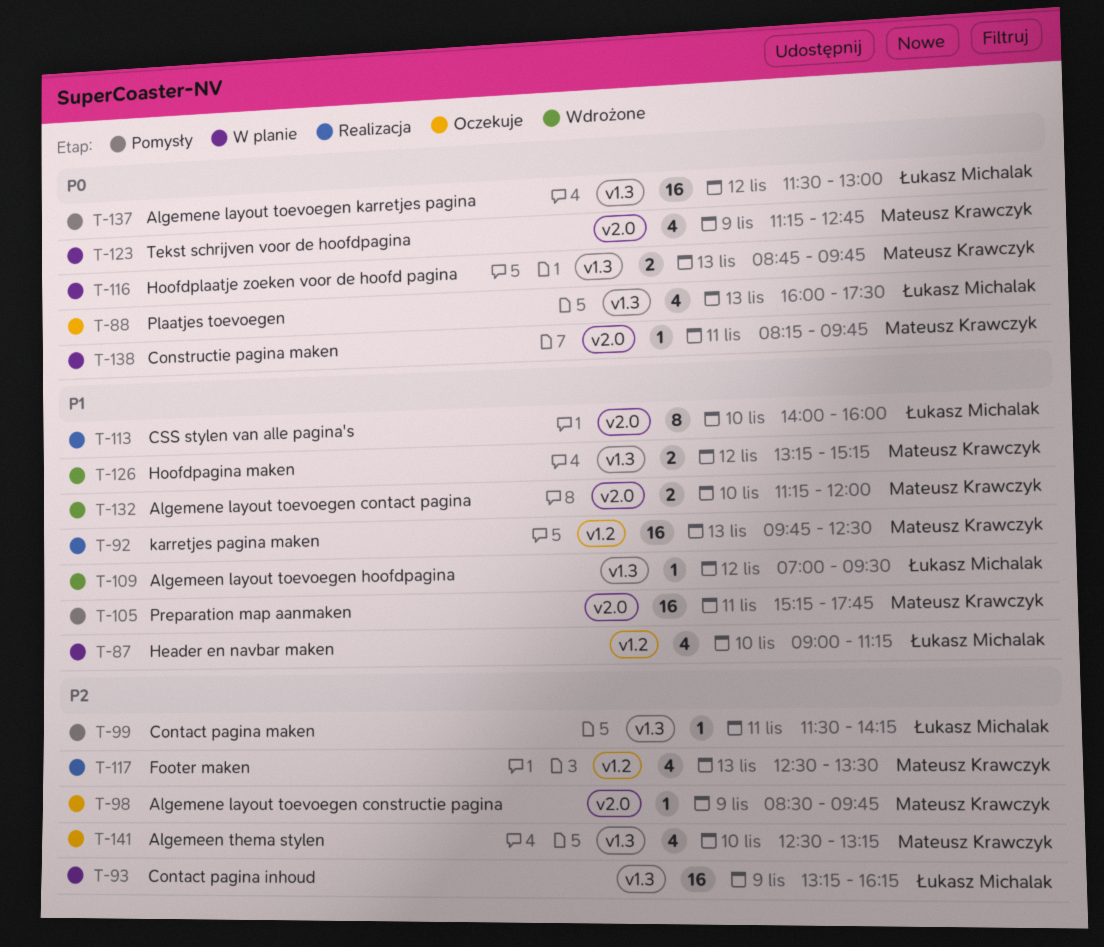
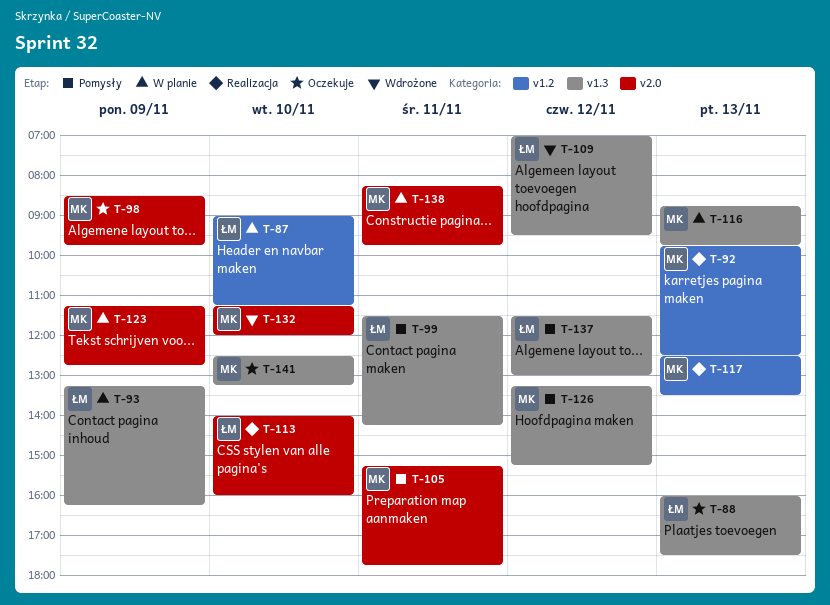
T-126, status: Wdrożone -> Pomysły

